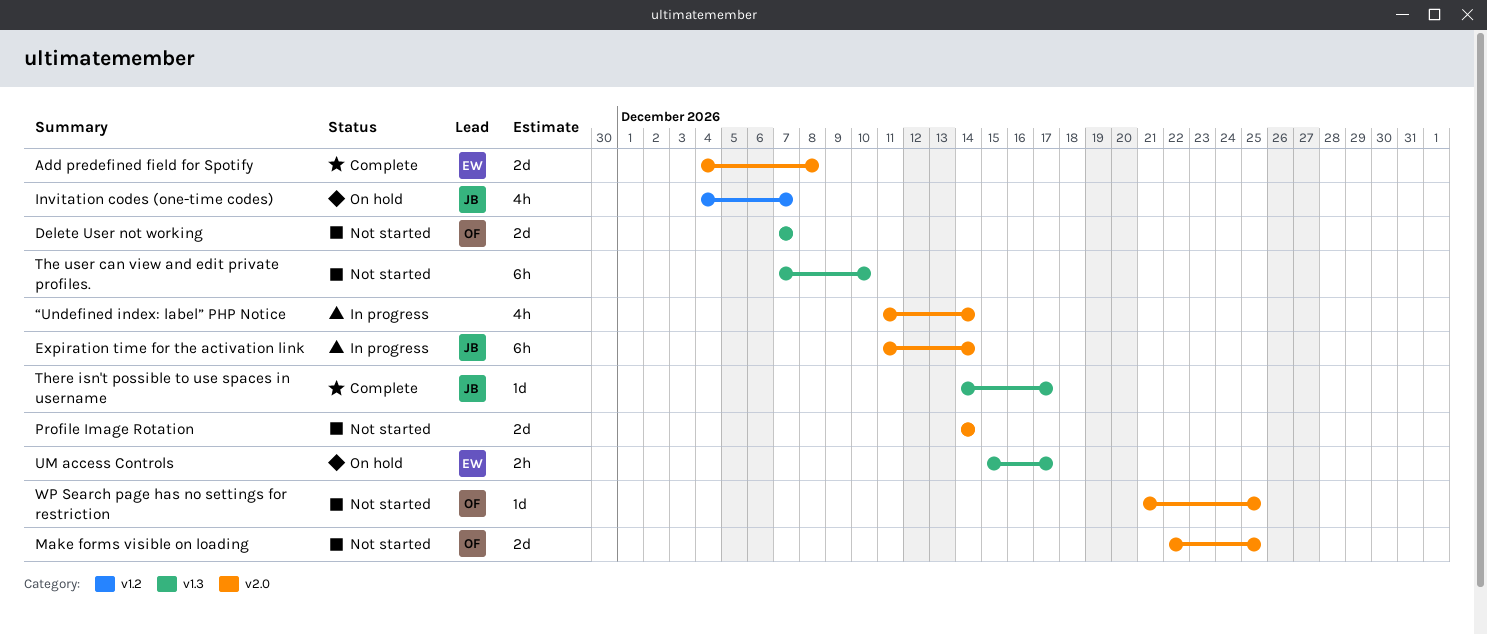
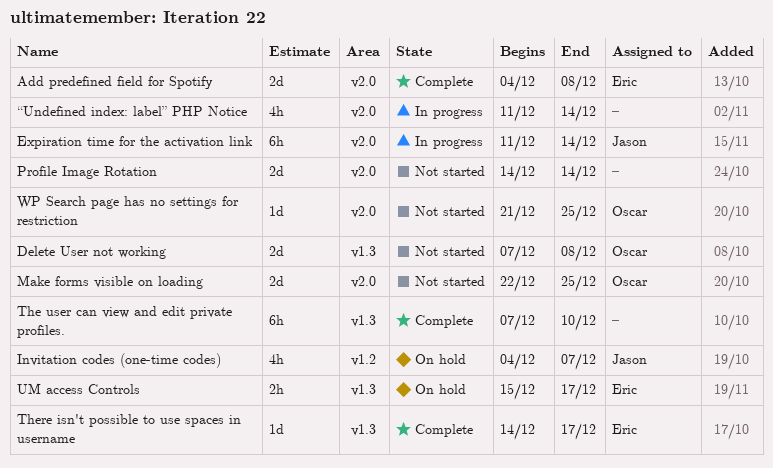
Delete User not working, due: Dec 7 -> Dec 8
The user can view and edit private profiles., status: Not started -> Complete
There isn't possible to use spaces in username, owner: Jason -> Eric

